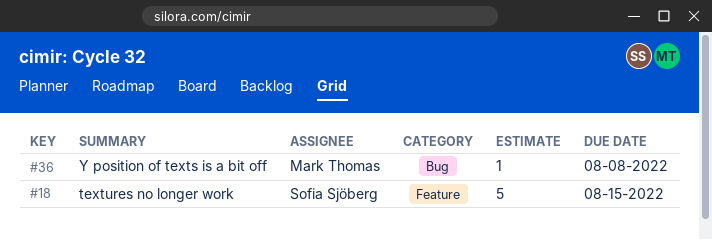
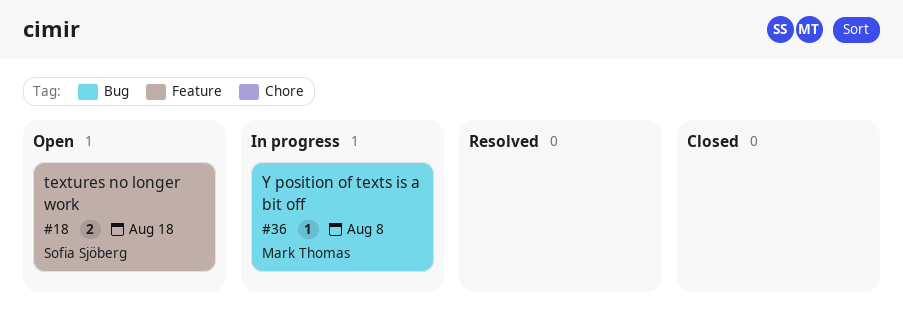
#18, estimate: 5 -> 2
#18, due: Aug 15 -> Aug 18

